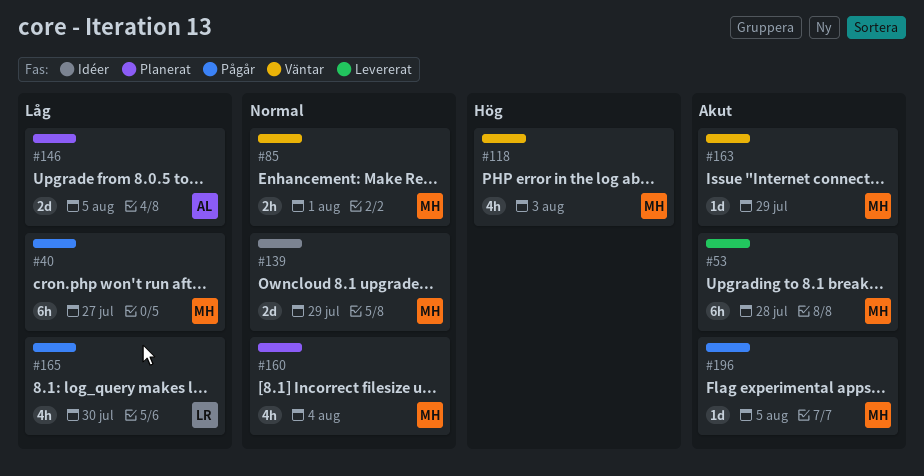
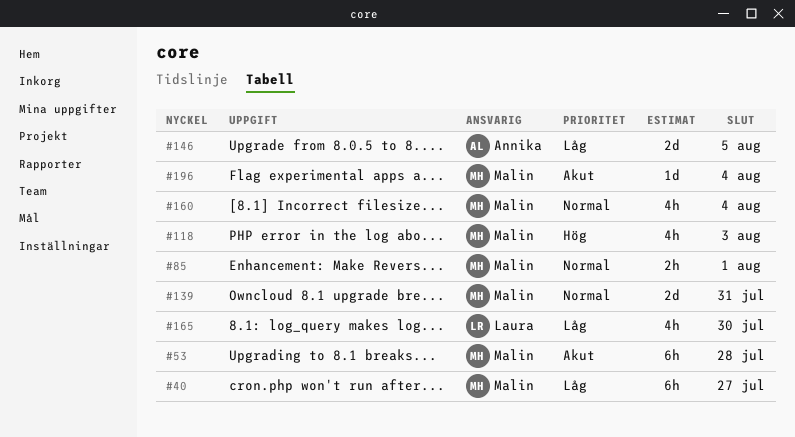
#139, due: Jul 29 -> Jul 31
#163: present -> none
#196, due: Aug 5 -> Aug 4

